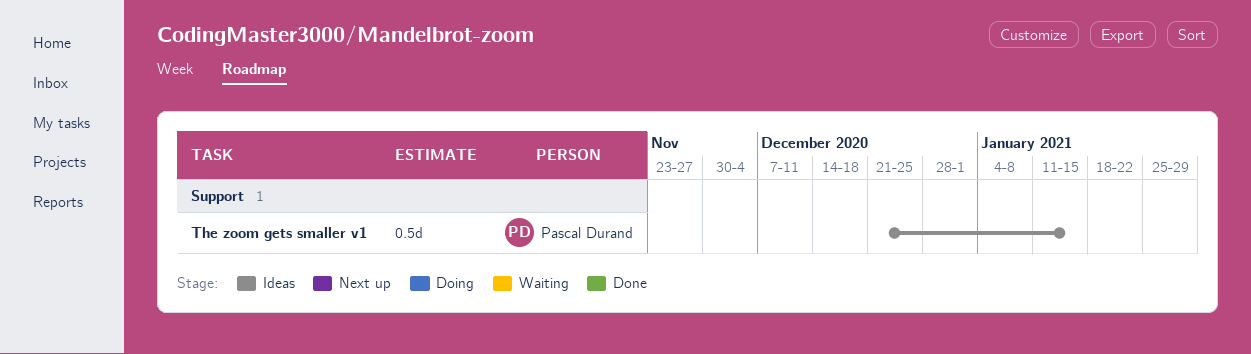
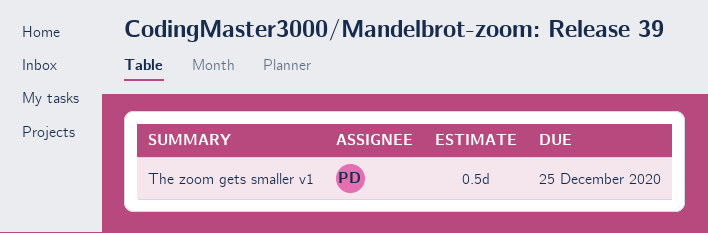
The zoom gets smaller v1, due: Jan 15 -> Dec 25

